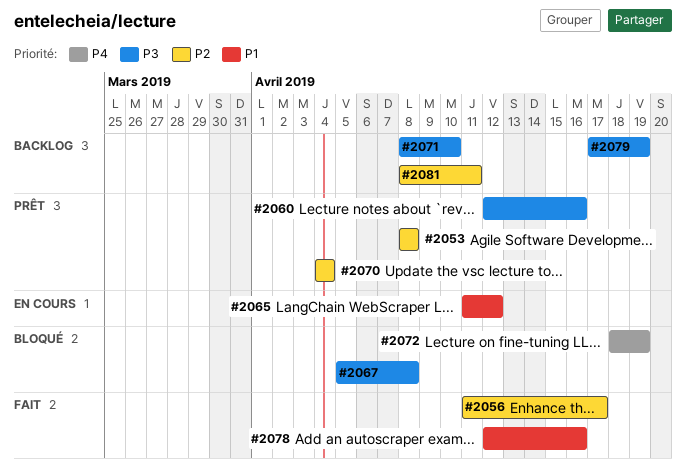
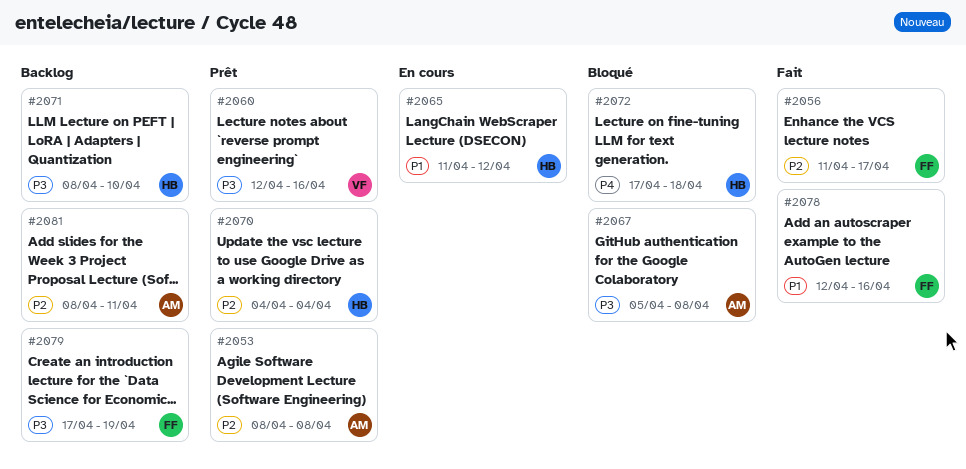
#2072, start: Apr 18 -> Apr 17
#2072, due: Apr 19 -> Apr 18

